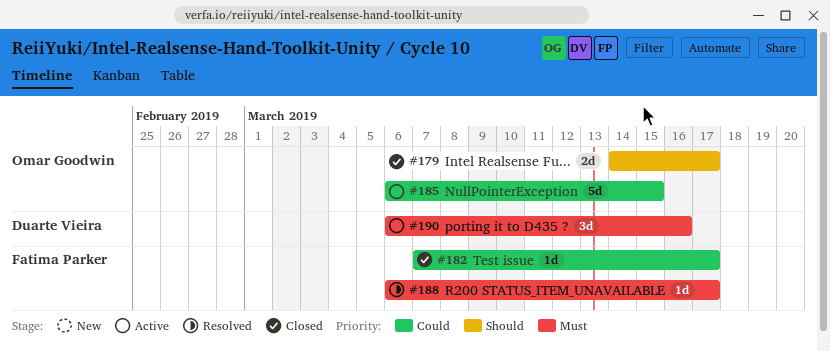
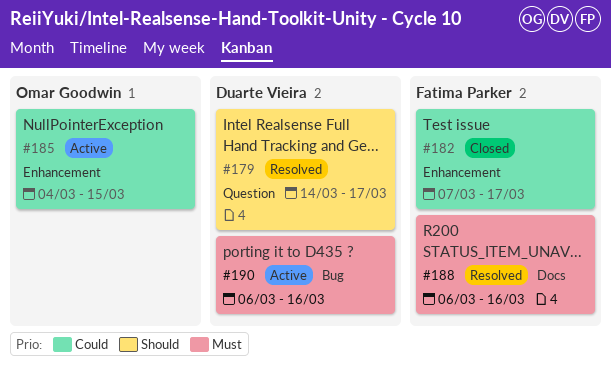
#179, status: Closed -> Resolved
#179, owner: Omar Goodwin -> Duarte Vieira
#185, start: Mar 6 -> Mar 4
#188, due: Mar 17 -> Mar 16

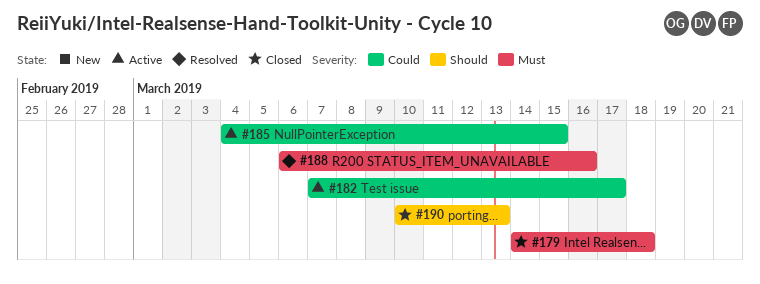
#179, status: Resolved -> Closed
#179, priority: Should -> Must
#179, due: Mar 17 -> Mar 18
#182, status: Closed -> Active
#190, status: Active -> Closed
#190, priority: Must -> Should
#190, start: Mar 6 -> Mar 10
#190, due: Mar 16 -> Mar 13

